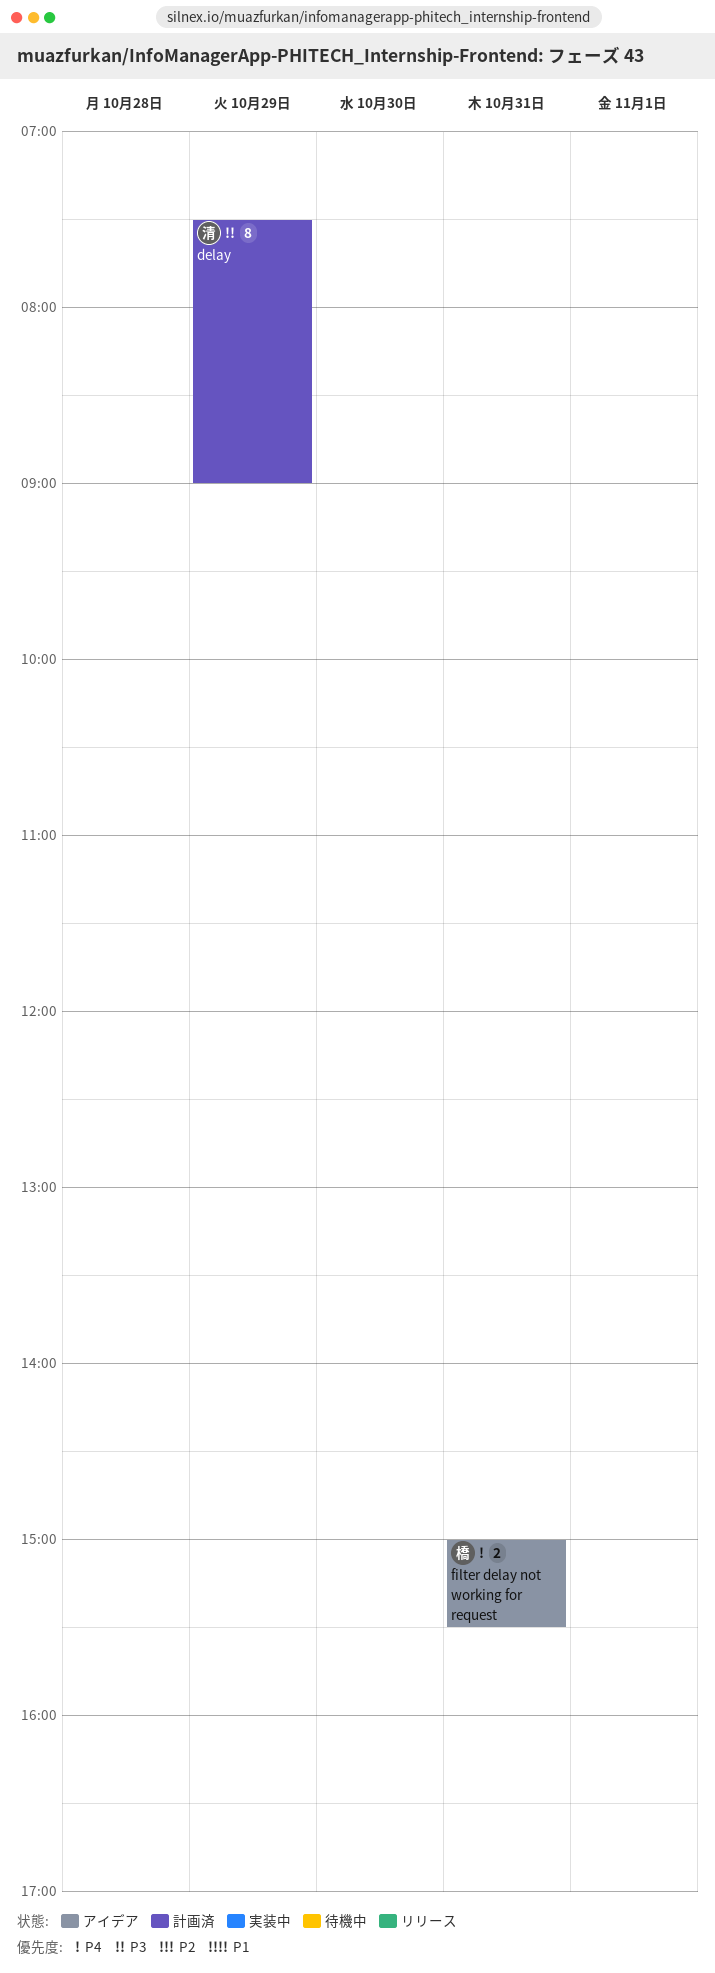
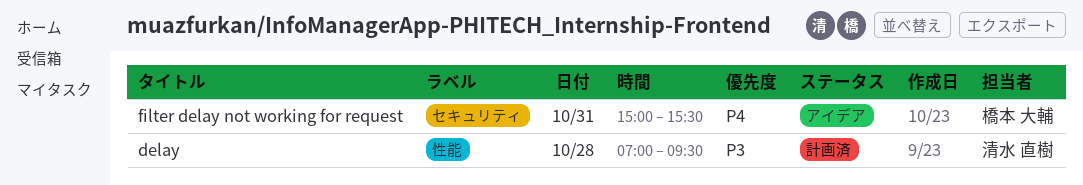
delay, day: Oct 29 -> Oct 28
delay, begins: 07:30 -> 07:00
delay, ends: 09:00 -> 09:30

